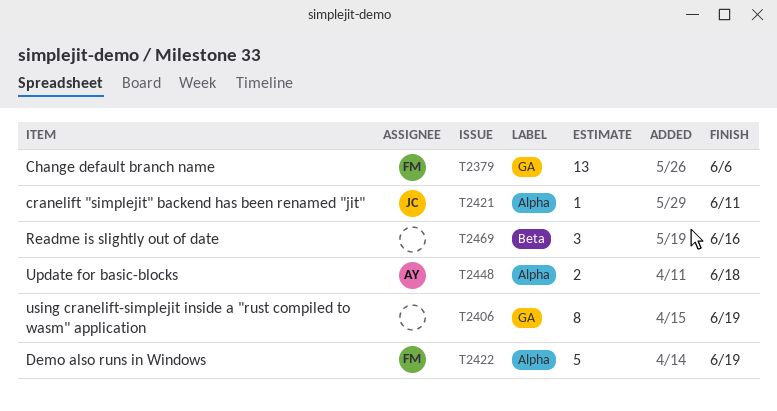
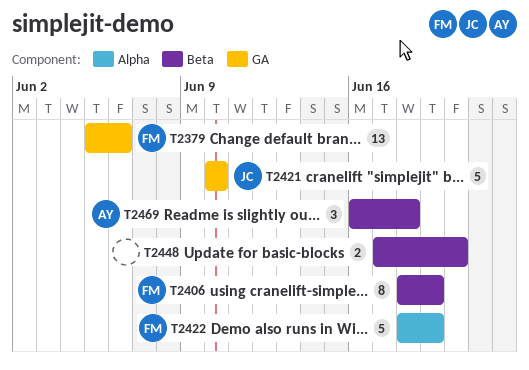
T2406, owner: none -> FM
T2406, label: GA -> Beta
T2421, label: Alpha -> GA
T2421, estimate: 1 -> 5
T2421, due: Jun 11 -> Jun 10
T2448, owner: AY -> none
T2448, label: Alpha -> Beta
T2448, due: Jun 18 -> Jun 20
T2469, owner: none -> AY
T2469, due: Jun 16 -> Jun 18

